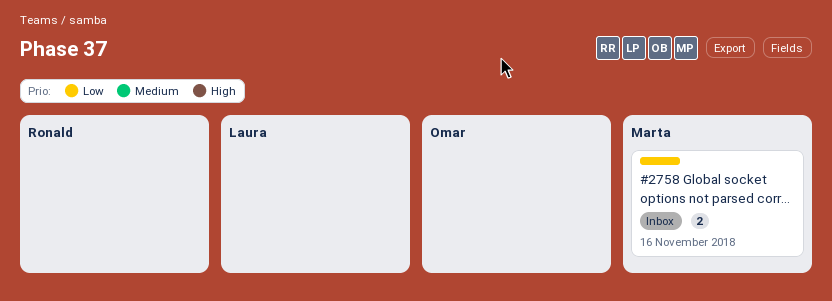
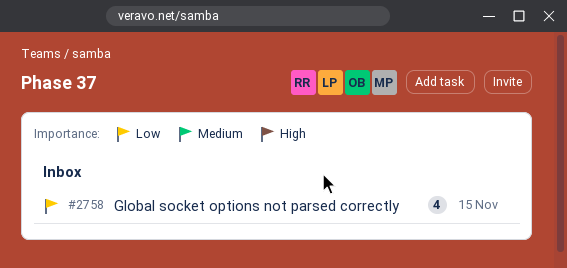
#2758, estimate: 2 -> 4
#2758, due: Nov 16 -> Nov 15

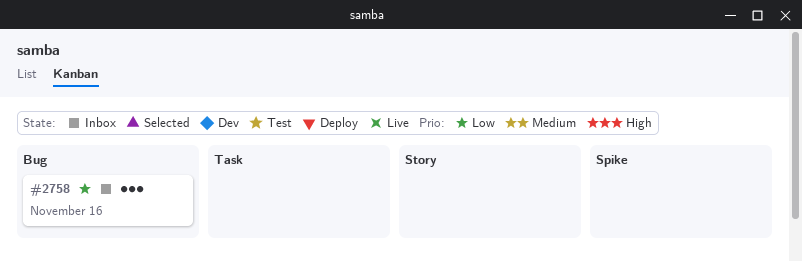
#2758, estimate: 4 -> 3
#2758, due: Nov 15 -> Nov 16

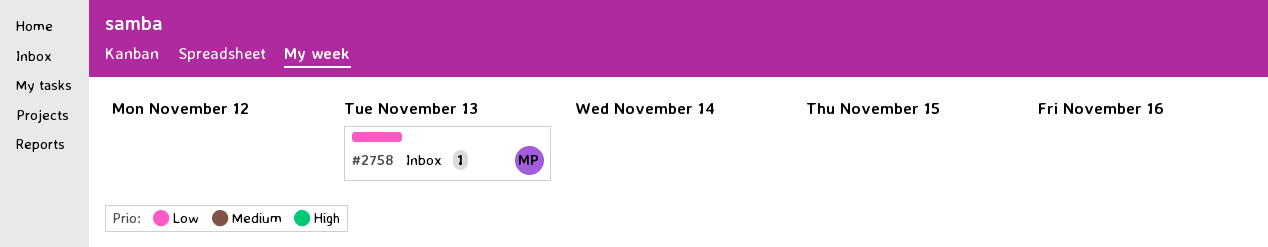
#2758, estimate: 3 -> 1
#2758, due: Nov 16 -> Nov 13

